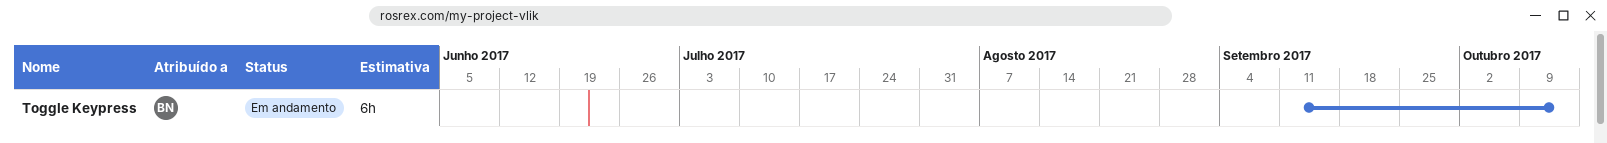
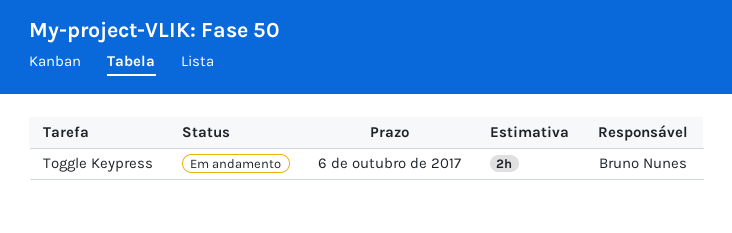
Toggle Keypress, estimate: 6h -> 2h
Toggle Keypress, due: Oct 13 -> Oct 6

